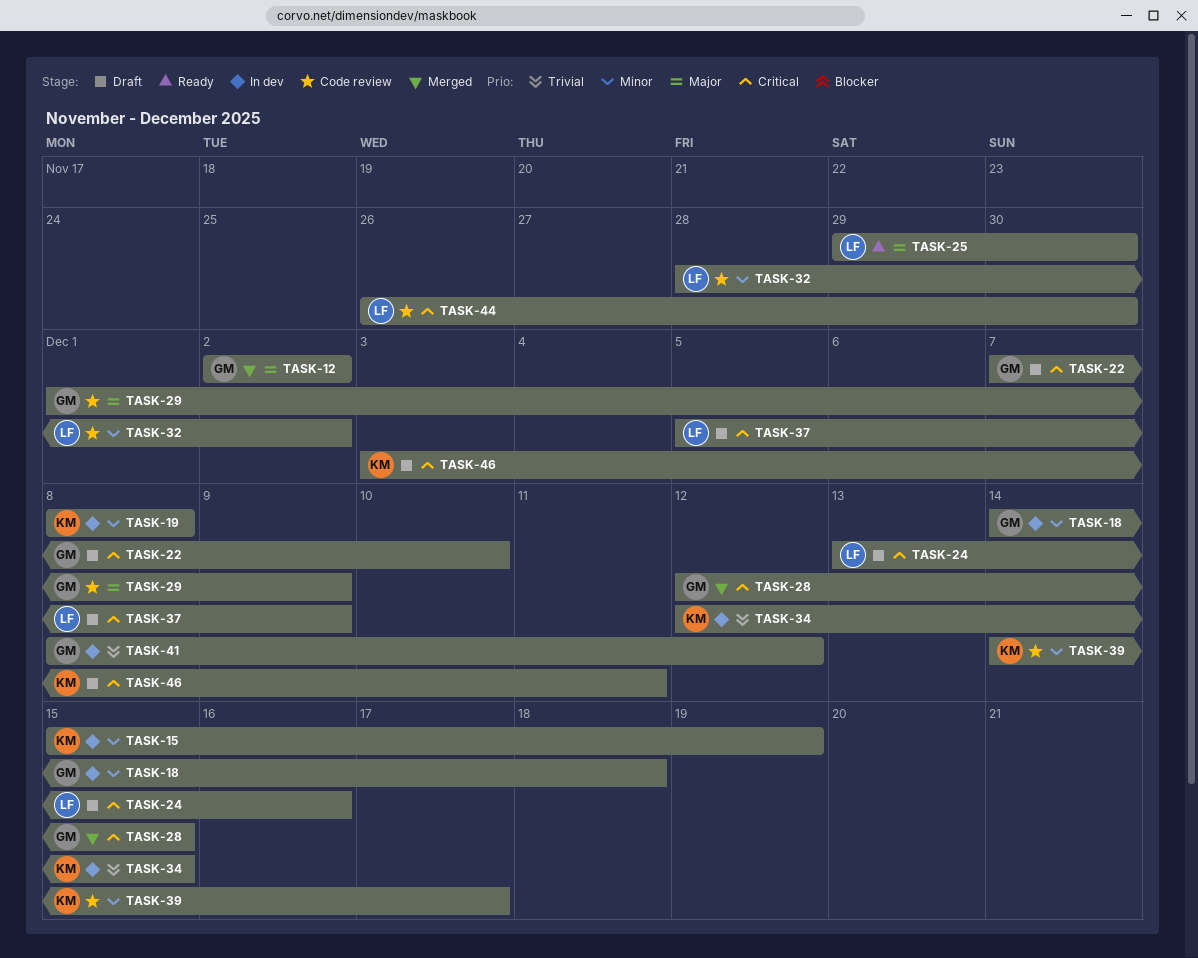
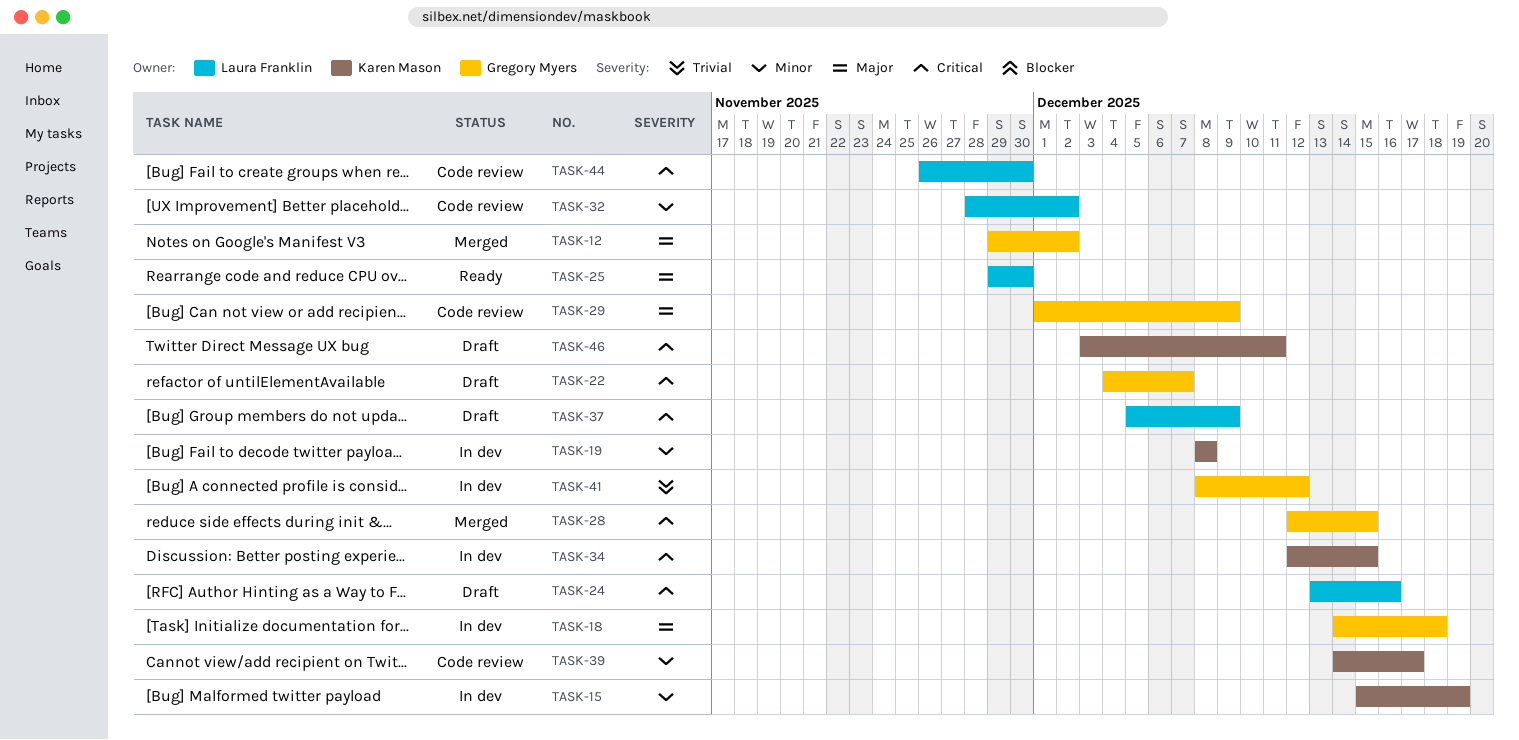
TASK-12, start: Dec 2 -> Nov 29
TASK-18, priority: Minor -> Major
TASK-22, start: Dec 7 -> Dec 4
TASK-22, due: Dec 10 -> Dec 7
TASK-34, priority: Trivial -> Critical

